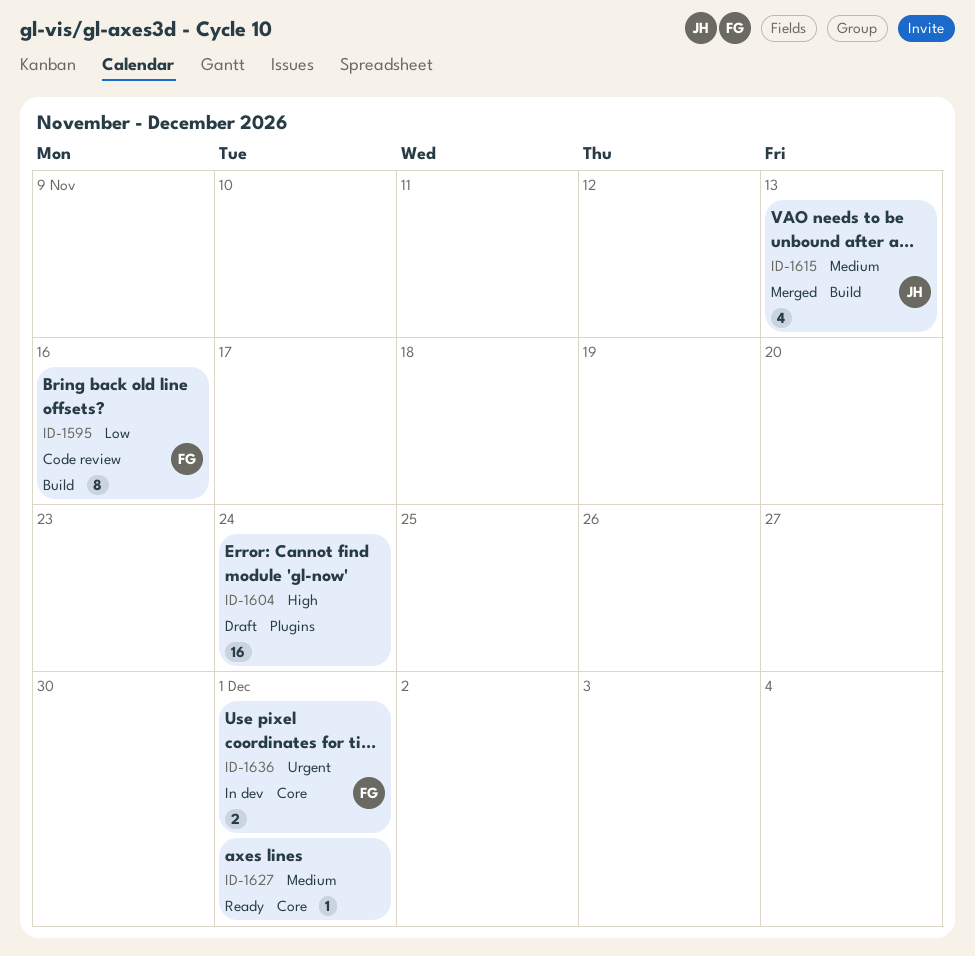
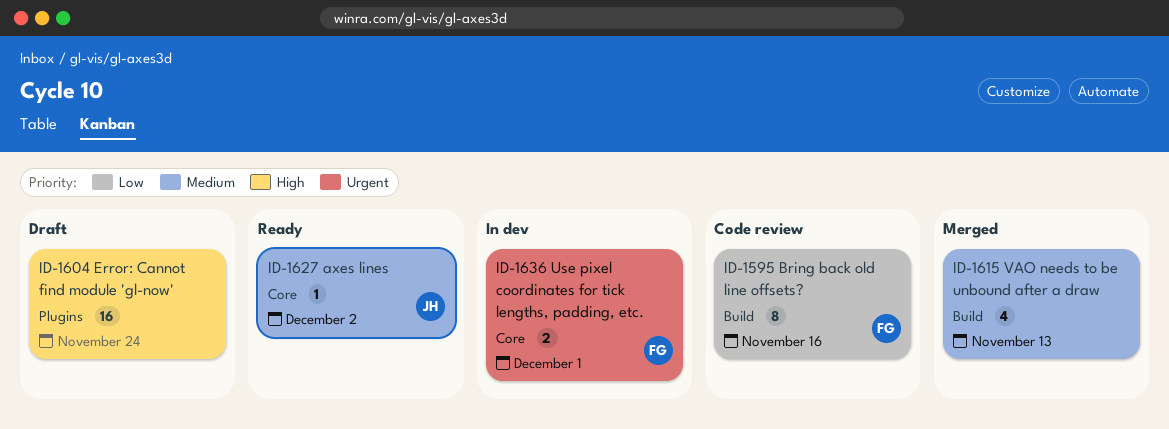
ID-1615, owner: JH -> none
ID-1627, owner: none -> JH
ID-1627, due: Dec 1 -> Dec 2

